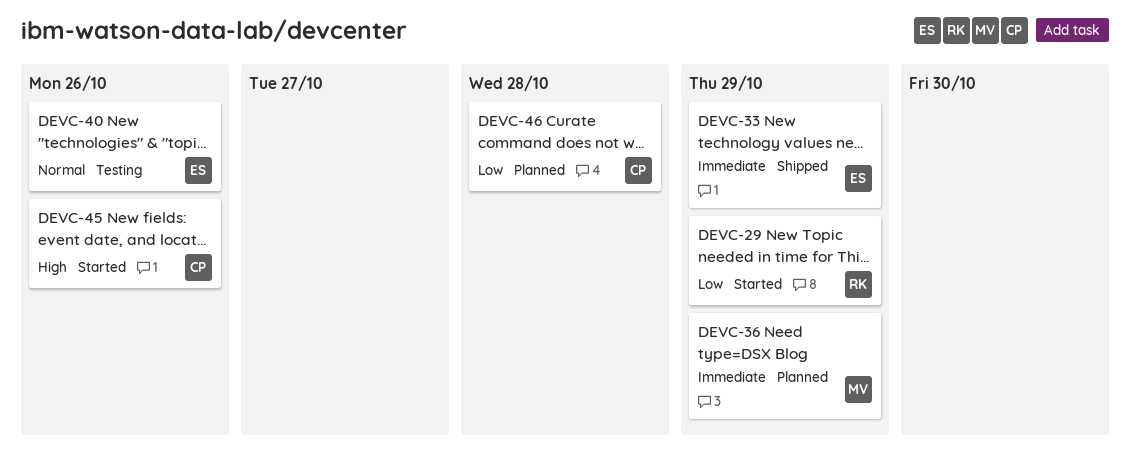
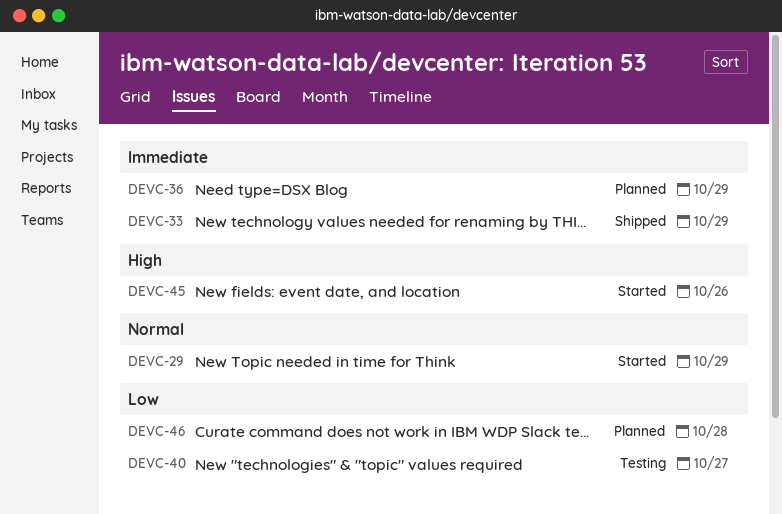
DEVC-29, priority: Low -> Normal
DEVC-40, priority: Normal -> Low
DEVC-40, due: Oct 26 -> Oct 27

